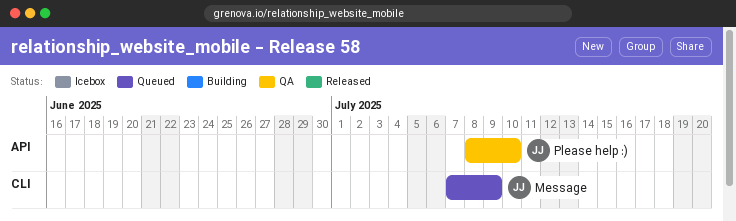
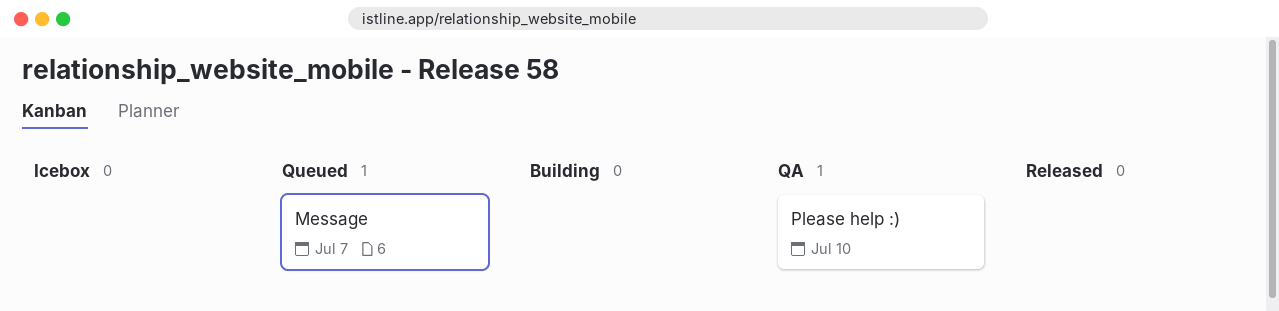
Message, due: Jul 9 -> Jul 7

